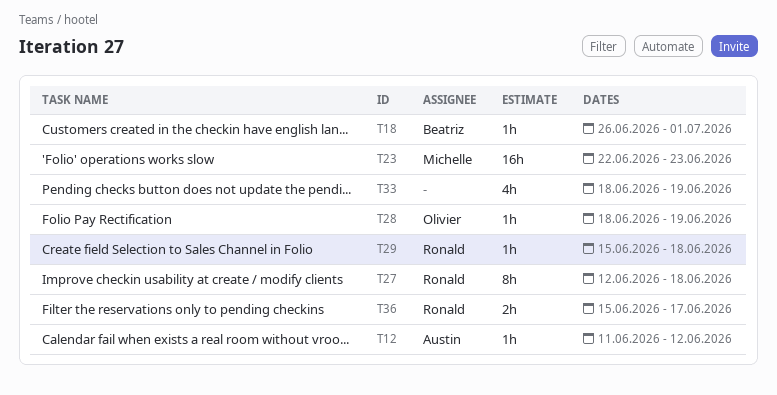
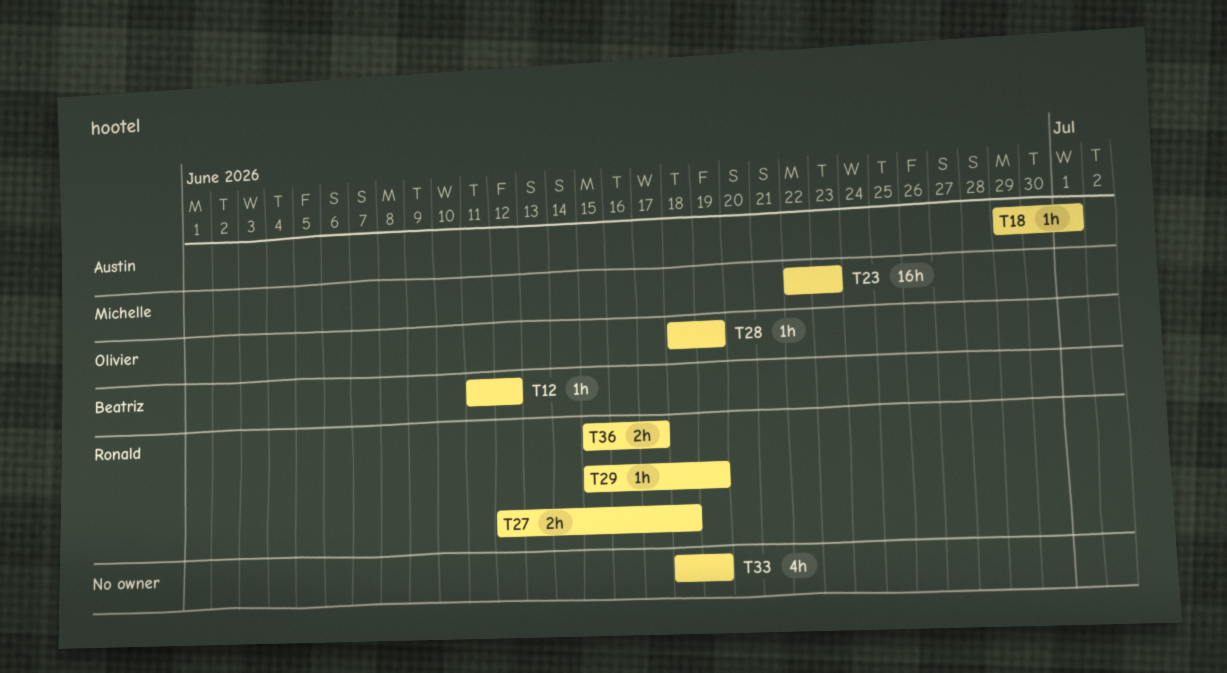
T12, owner: Austin -> Beatriz
T18, owner: Beatriz -> Austin
T18, start: Jun 26 -> Jun 29
T27, estimate: 8h -> 2h
T29, due: Jun 18 -> Jun 19

